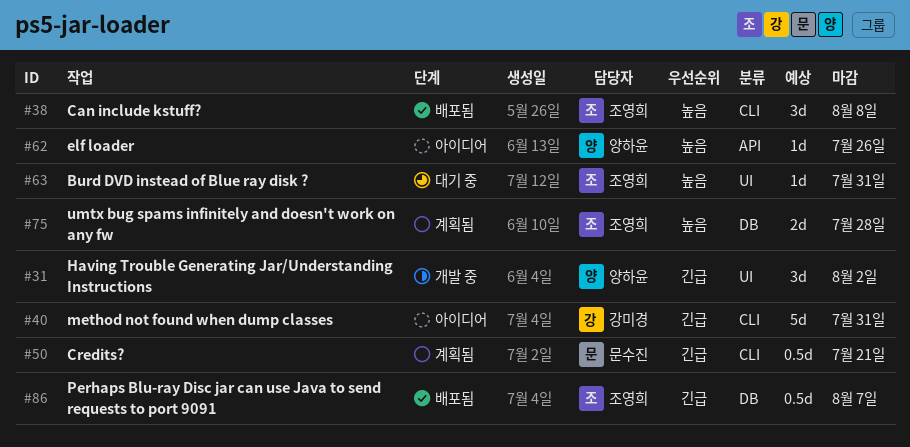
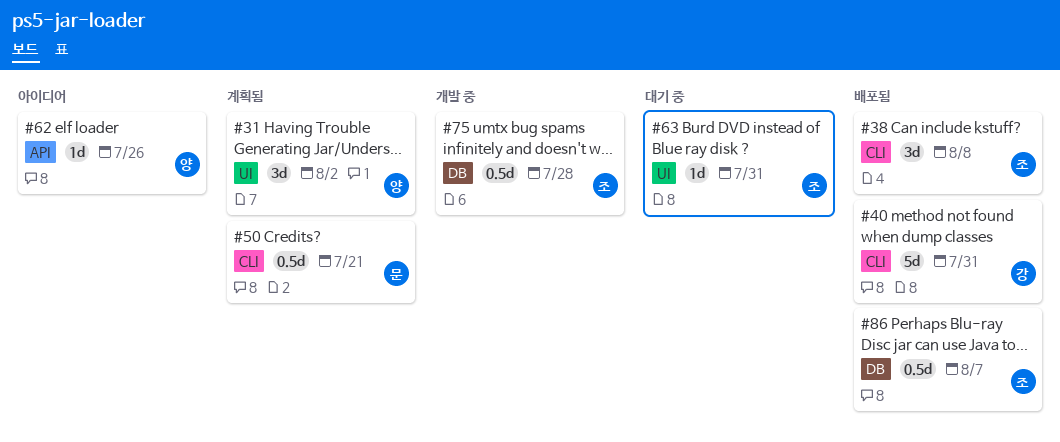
#31, status: 개발 중 -> 계획됨
#40, status: 아이디어 -> 배포됨
#75, status: 계획됨 -> 개발 중
#75, estimate: 2d -> 0.5d

